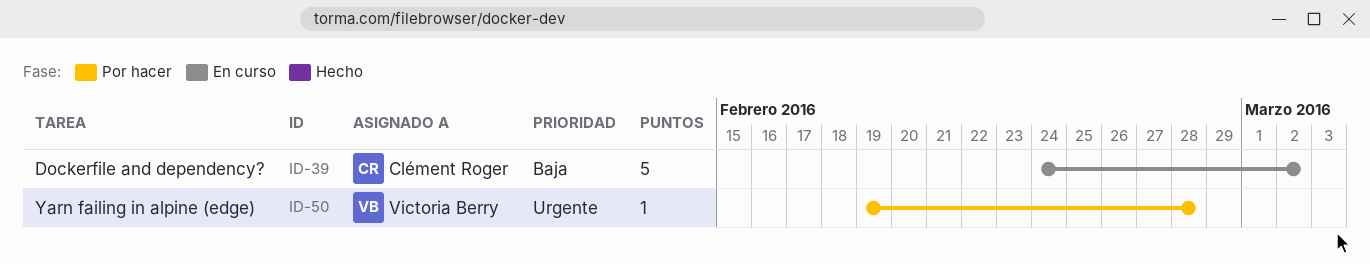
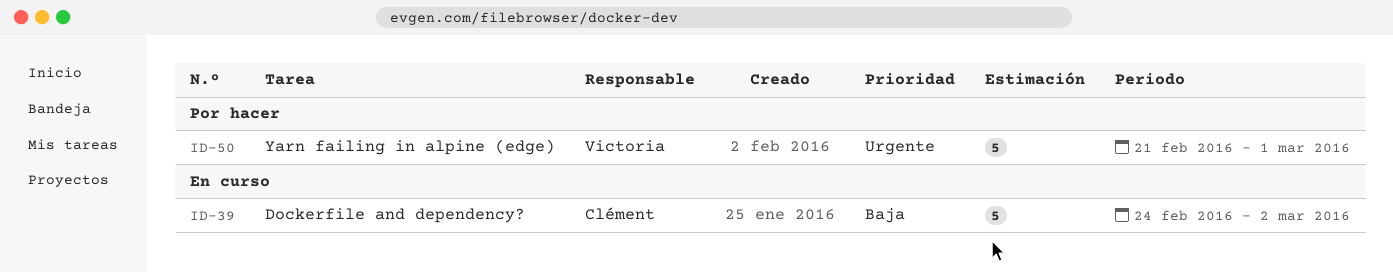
ID-50, estimate: 1 -> 5
ID-50, start: Feb 19 -> Feb 21
ID-50, due: Feb 28 -> Mar 1

